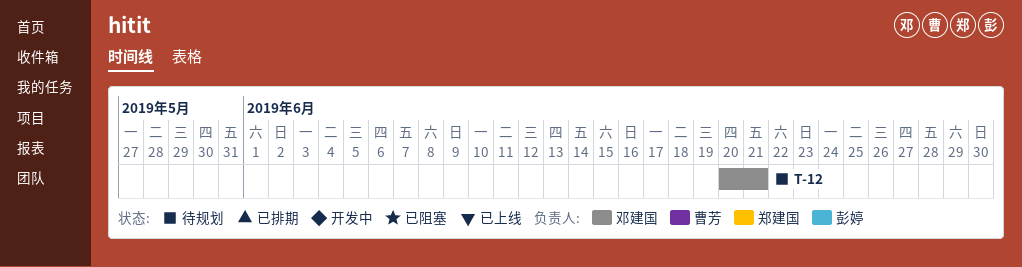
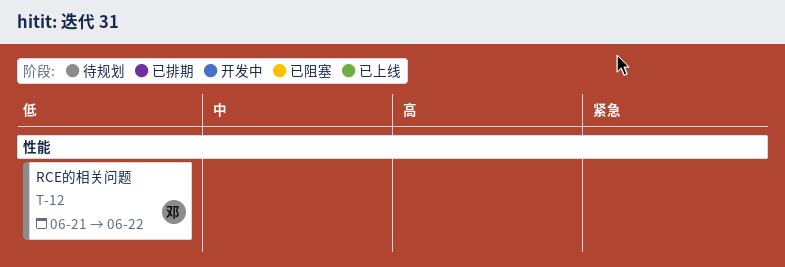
T-12, start: Jun 20 -> Jun 21
T-12, due: Jun 21 -> Jun 22

